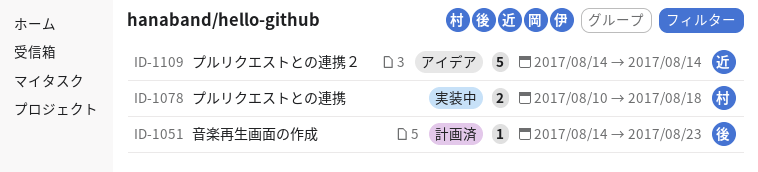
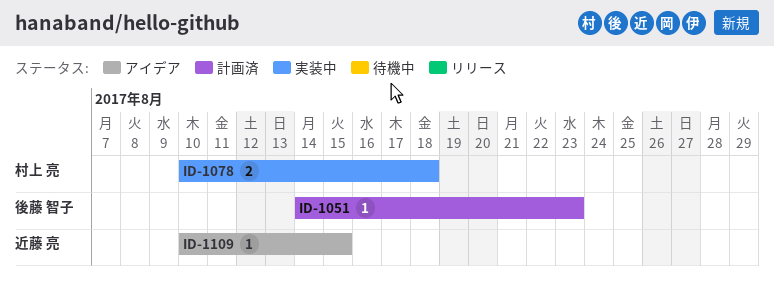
ID-1109, estimate: 5 -> 1
ID-1109, start: Aug 14 -> Aug 10
ID-1109, due: Aug 14 -> Aug 15

